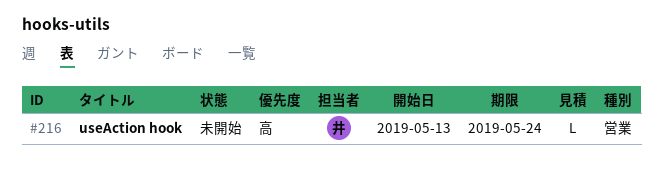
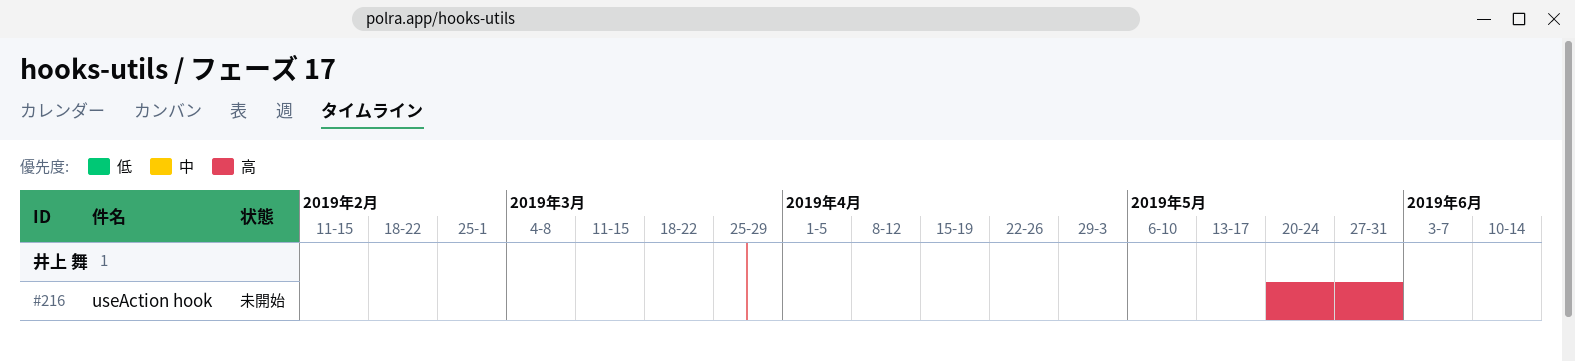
#216, start: May 13 -> May 20
#216, due: May 24 -> May 31

